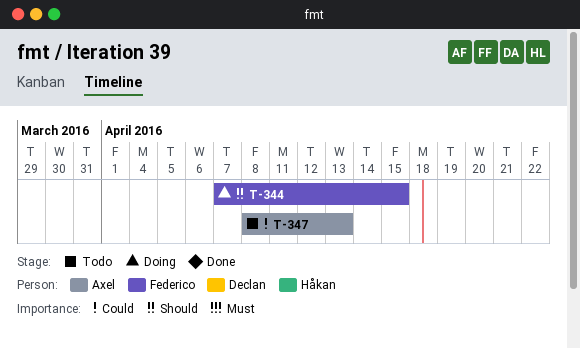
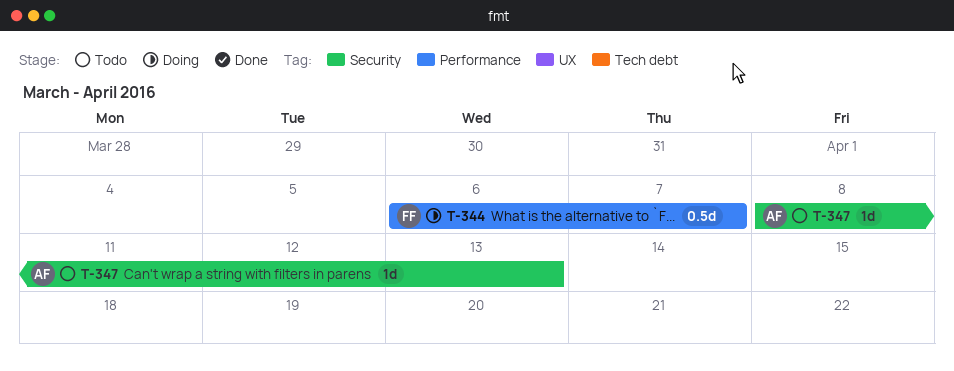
T-344, start: Apr 7 -> Apr 6
T-344, due: Apr 15 -> Apr 7

